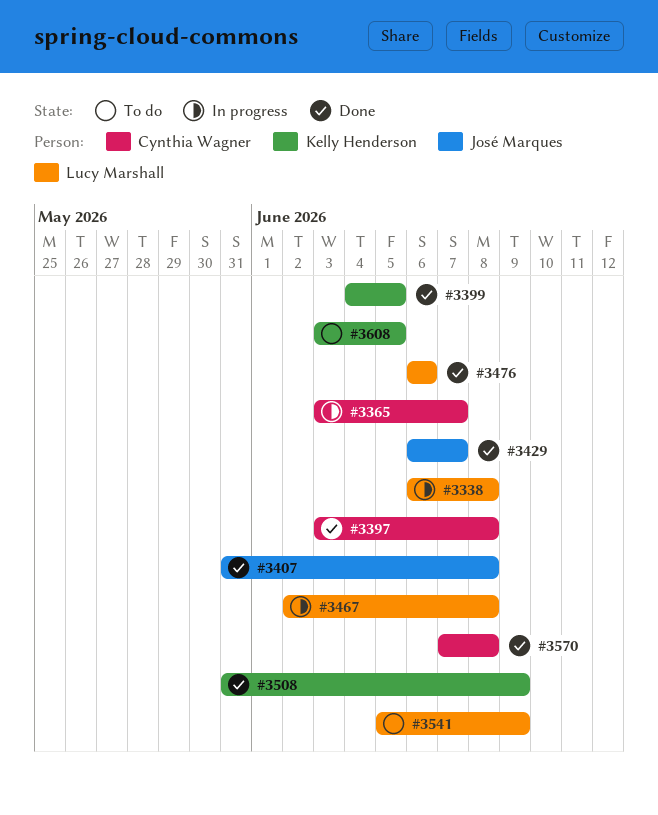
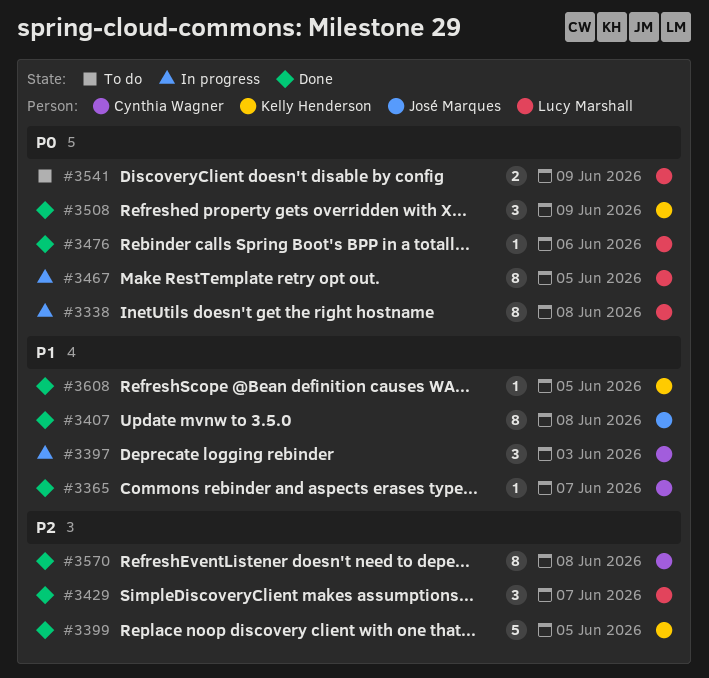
#3365, status: In progress -> Done
#3397, status: Done -> In progress
#3397, due: Jun 8 -> Jun 3
#3429, owner: José Marques -> Lucy Marshall
#3467, due: Jun 8 -> Jun 5
#3608, status: To do -> Done

